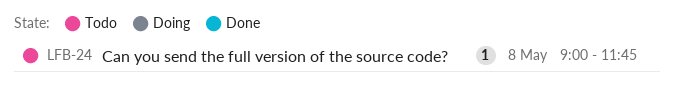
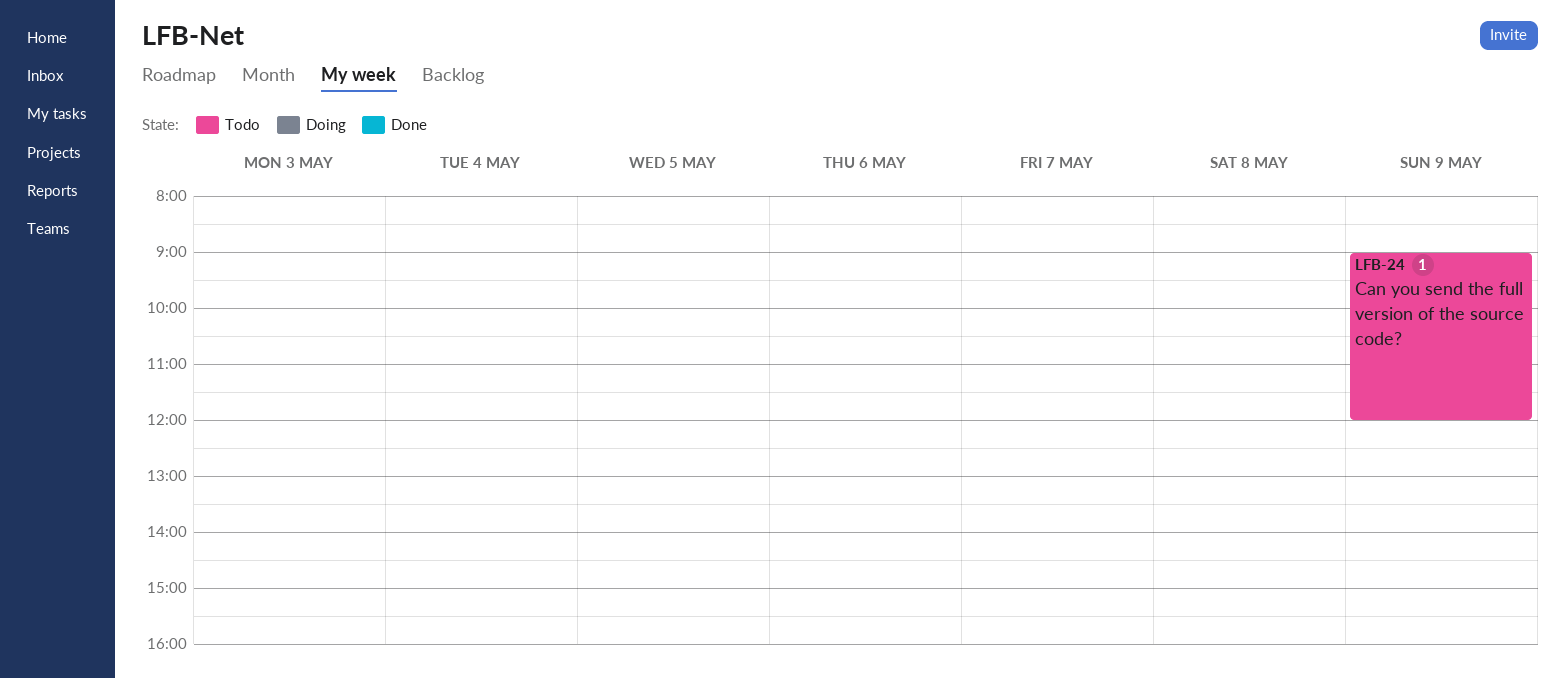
LFB-24, day: May 8 -> May 9
LFB-24, ends: 11:45 -> 12:00

